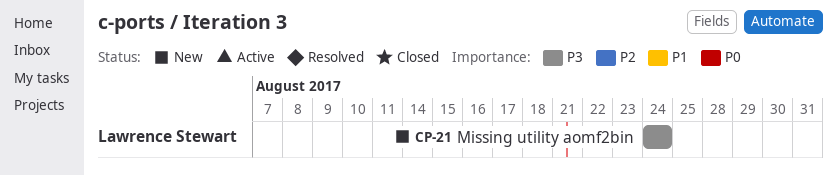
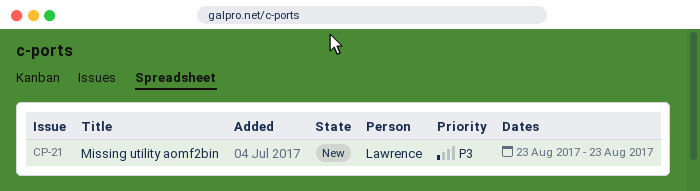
CP-21, start: Aug 24 -> Aug 23
CP-21, due: Aug 24 -> Aug 23

